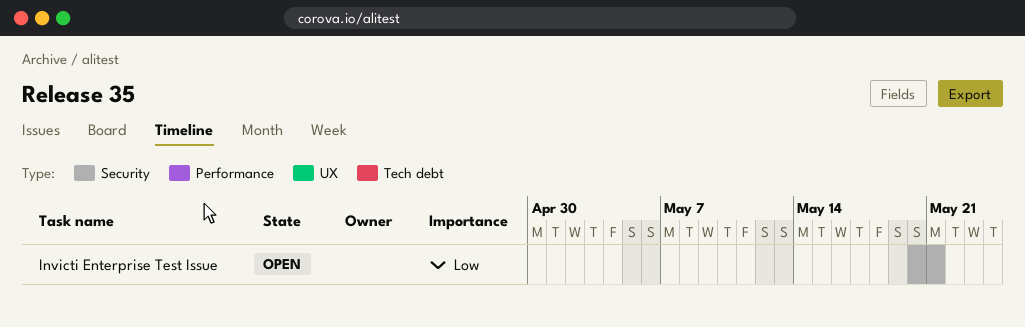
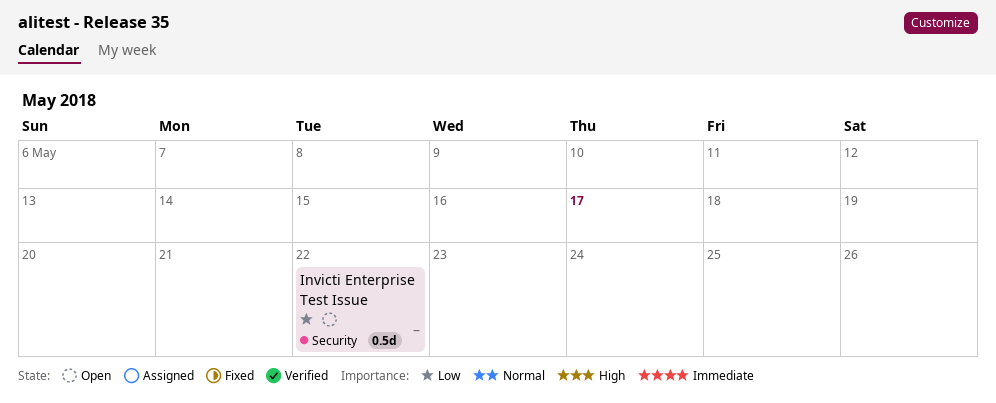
Invicti Enterprise Test Issue, due: May 21 -> May 22

